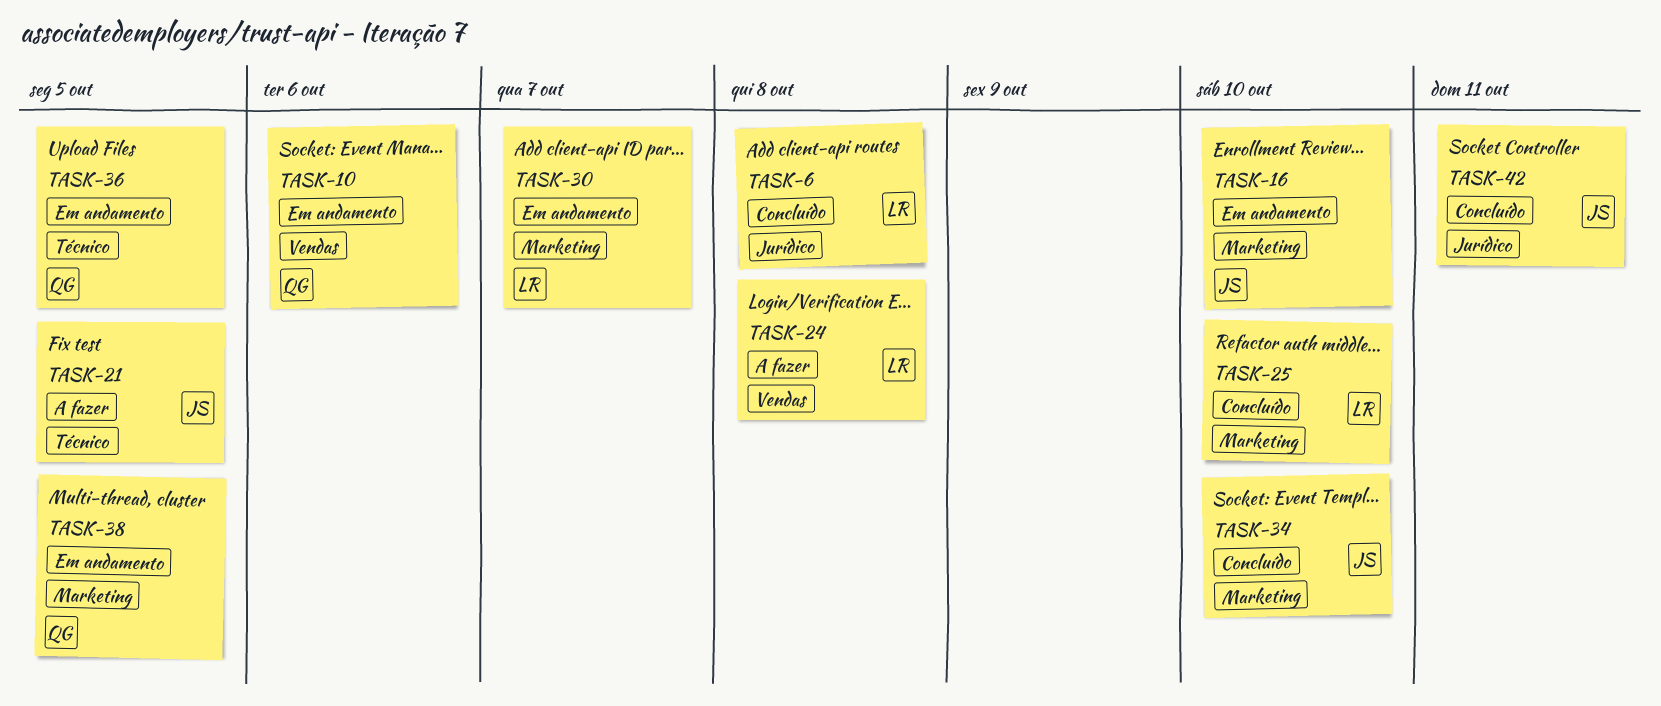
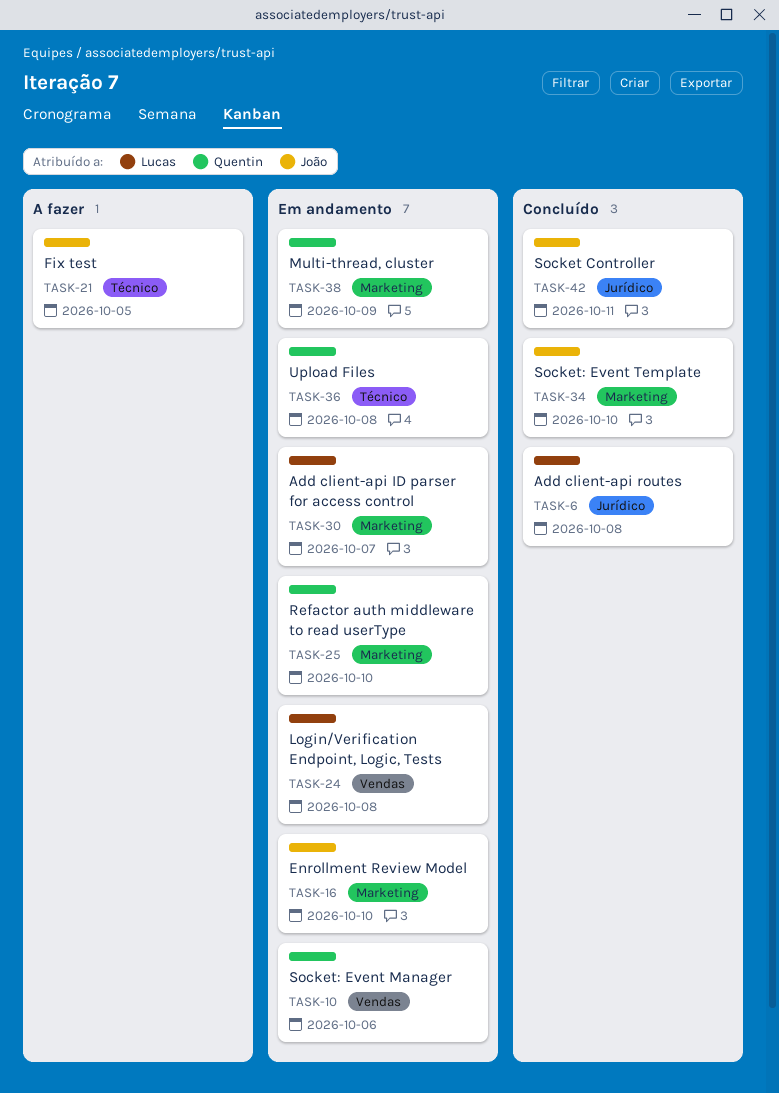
TASK-24, status: A fazer -> Em andamento
TASK-25, status: Concluído -> Em andamento
TASK-25, owner: Lucas -> Quentin
TASK-36, due: Oct 5 -> Oct 8
TASK-38, due: Oct 5 -> Oct 9

